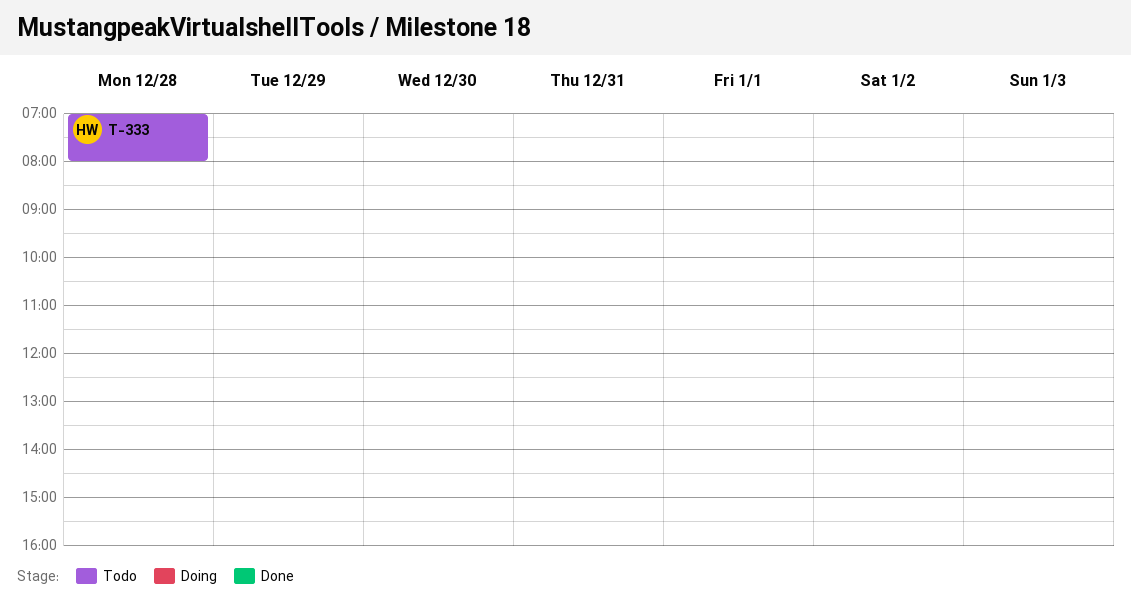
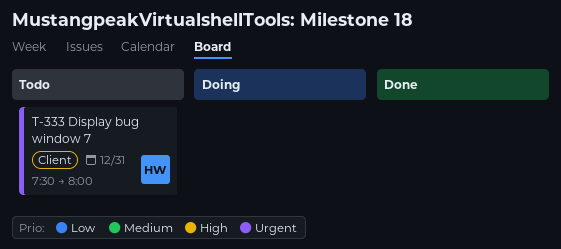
T-333, day: Dec 28 -> Dec 31
T-333, begins: 07:00 -> 07:30

